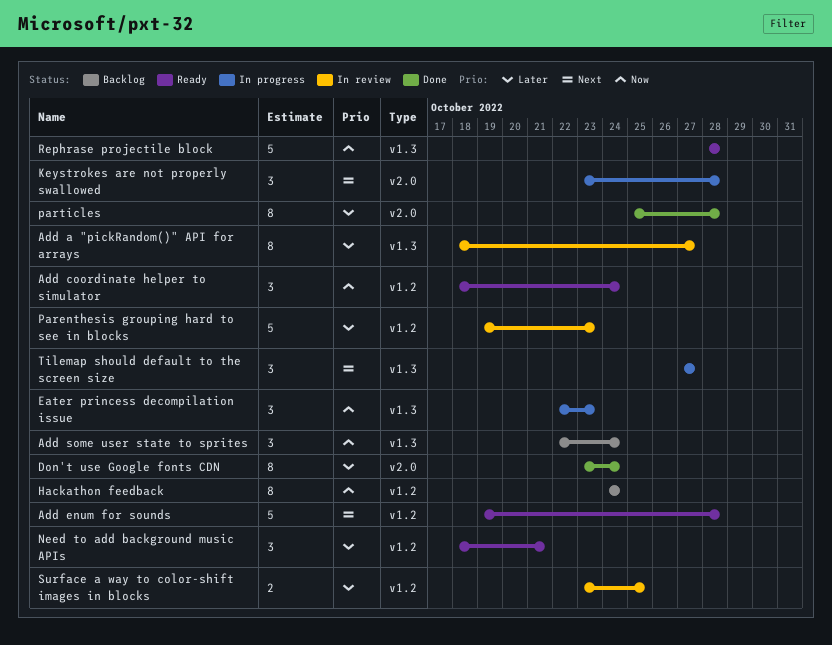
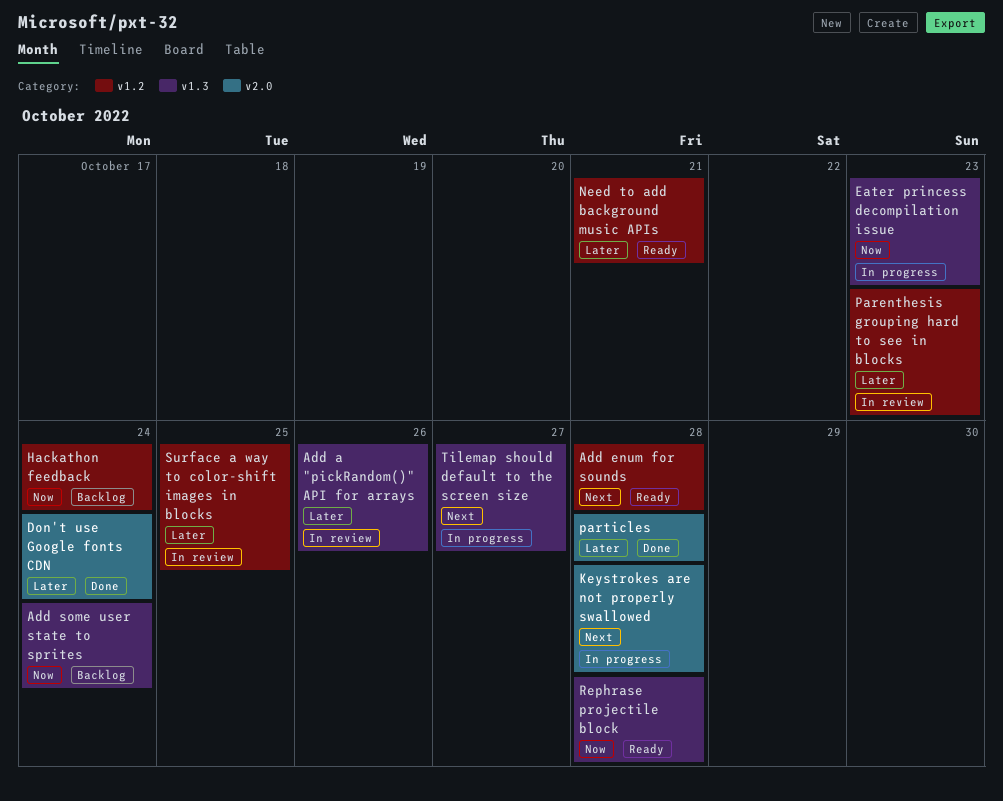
Add a "pickRandom()" API for arrays, due: Oct 27 -> Oct 26
Add coordinate helper to simulator: present -> none

